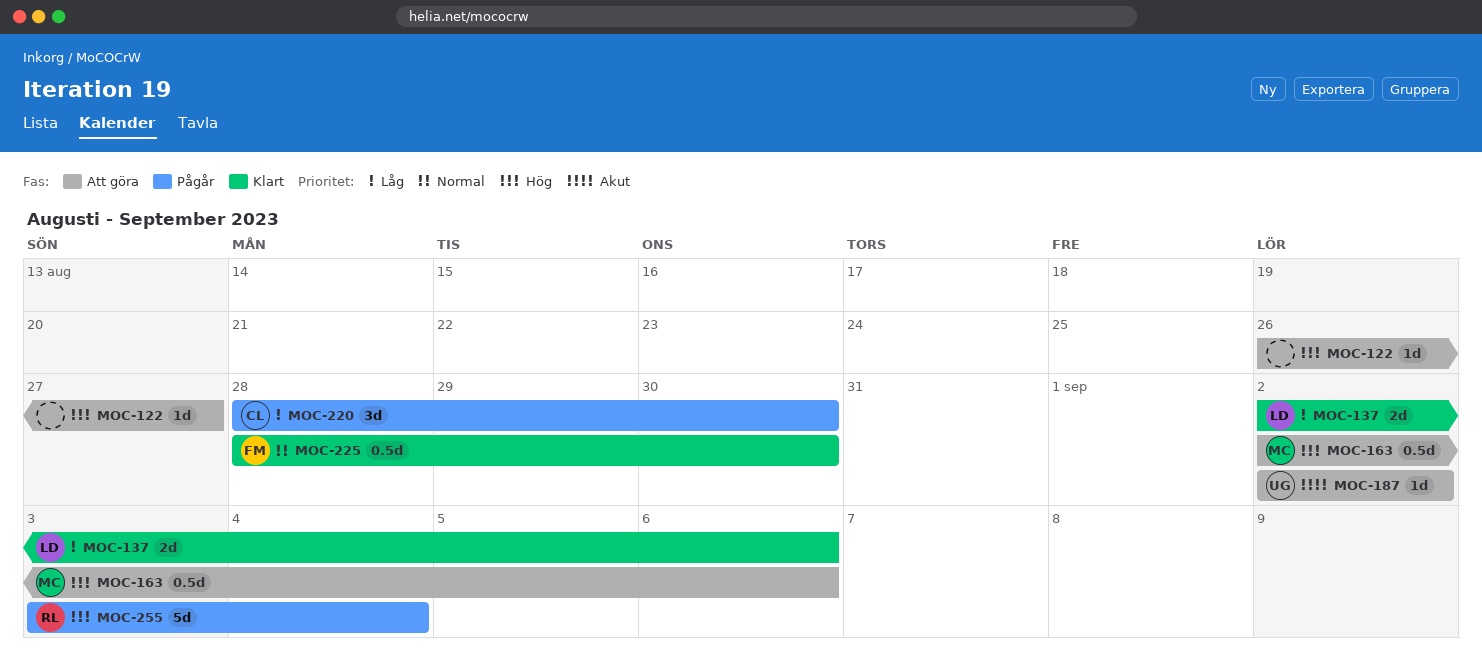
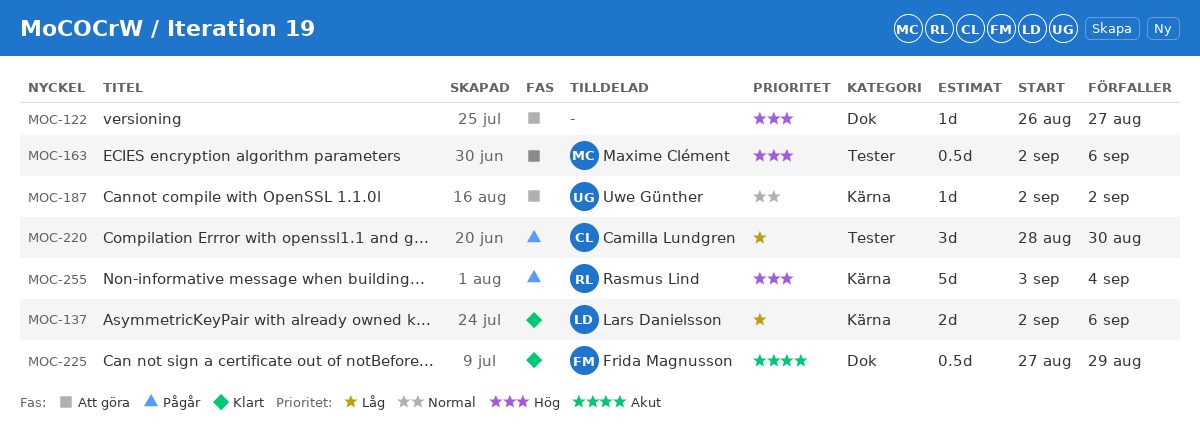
MOC-187, priority: Akut -> Normal
MOC-225, priority: Normal -> Akut
MOC-225, start: Aug 28 -> Aug 27
MOC-225, due: Aug 30 -> Aug 29

